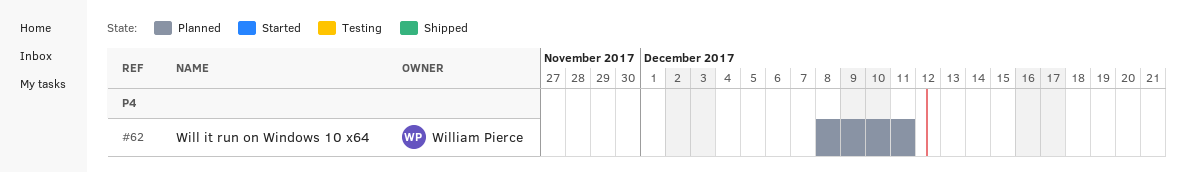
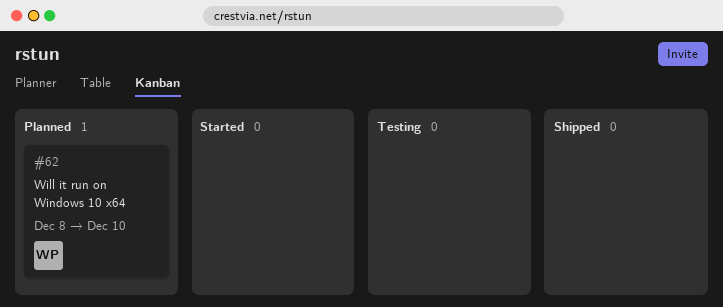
#62, due: Dec 11 -> Dec 10

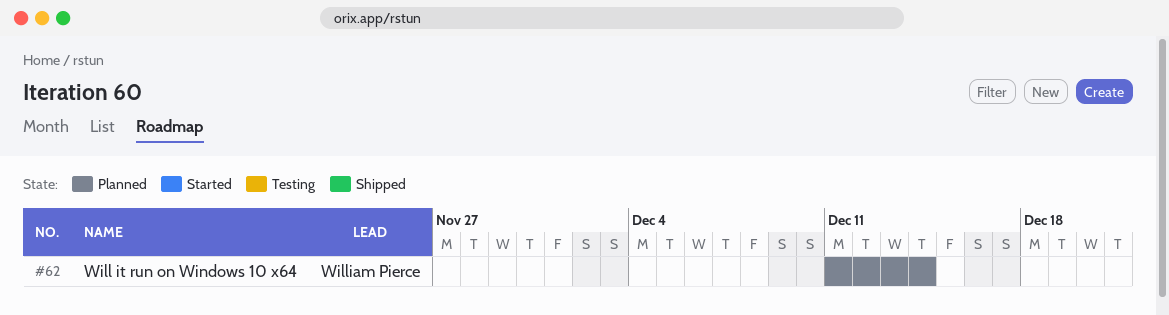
#62, start: Dec 8 -> Dec 11
#62, due: Dec 10 -> Dec 14

